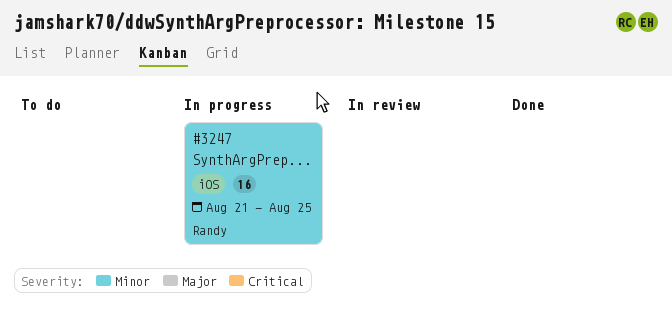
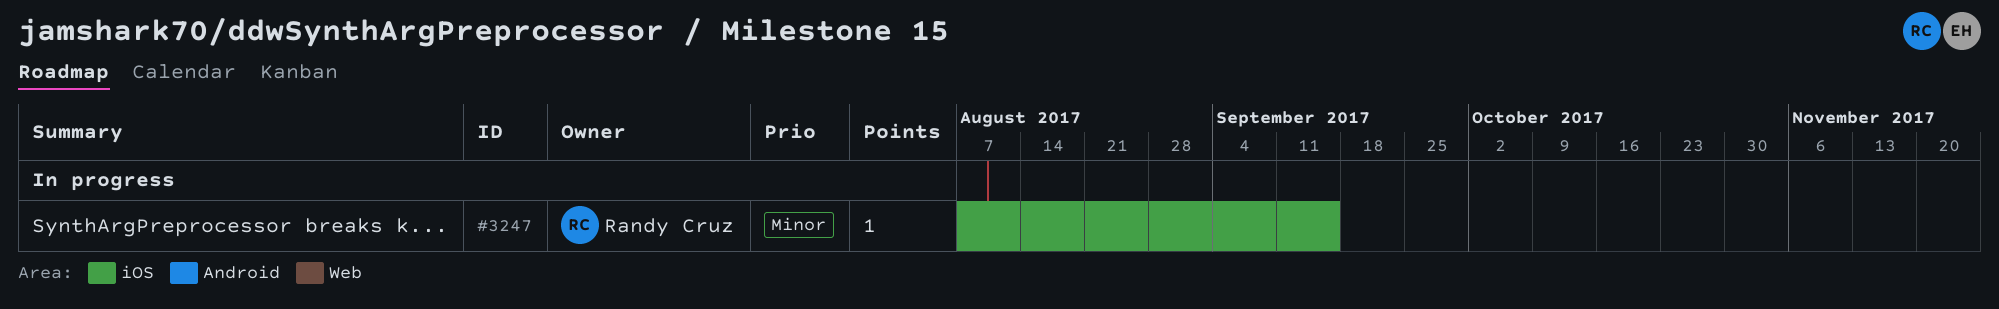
#3247, estimate: 16 -> 1
#3247, start: Aug 21 -> Aug 7
#3247, due: Aug 25 -> Sep 15

